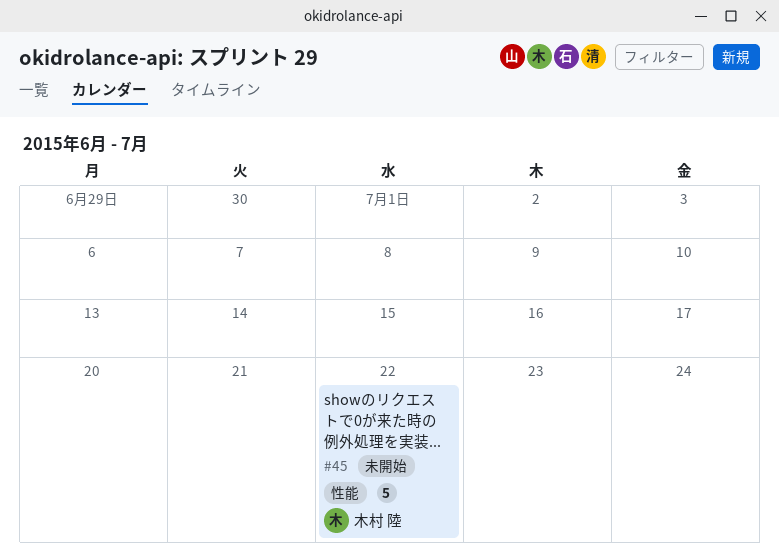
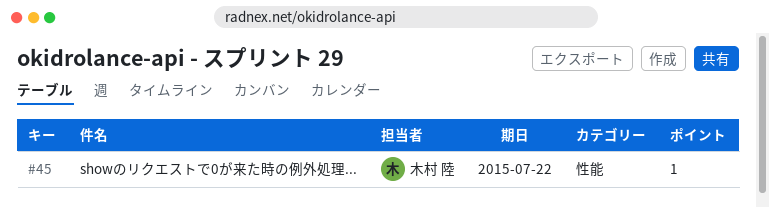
#45, estimate: 5 -> 1

